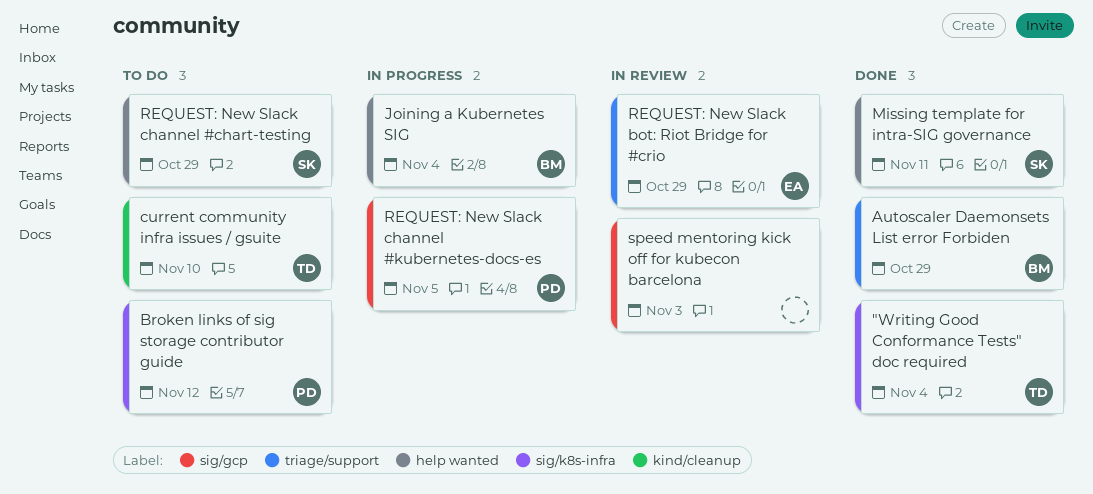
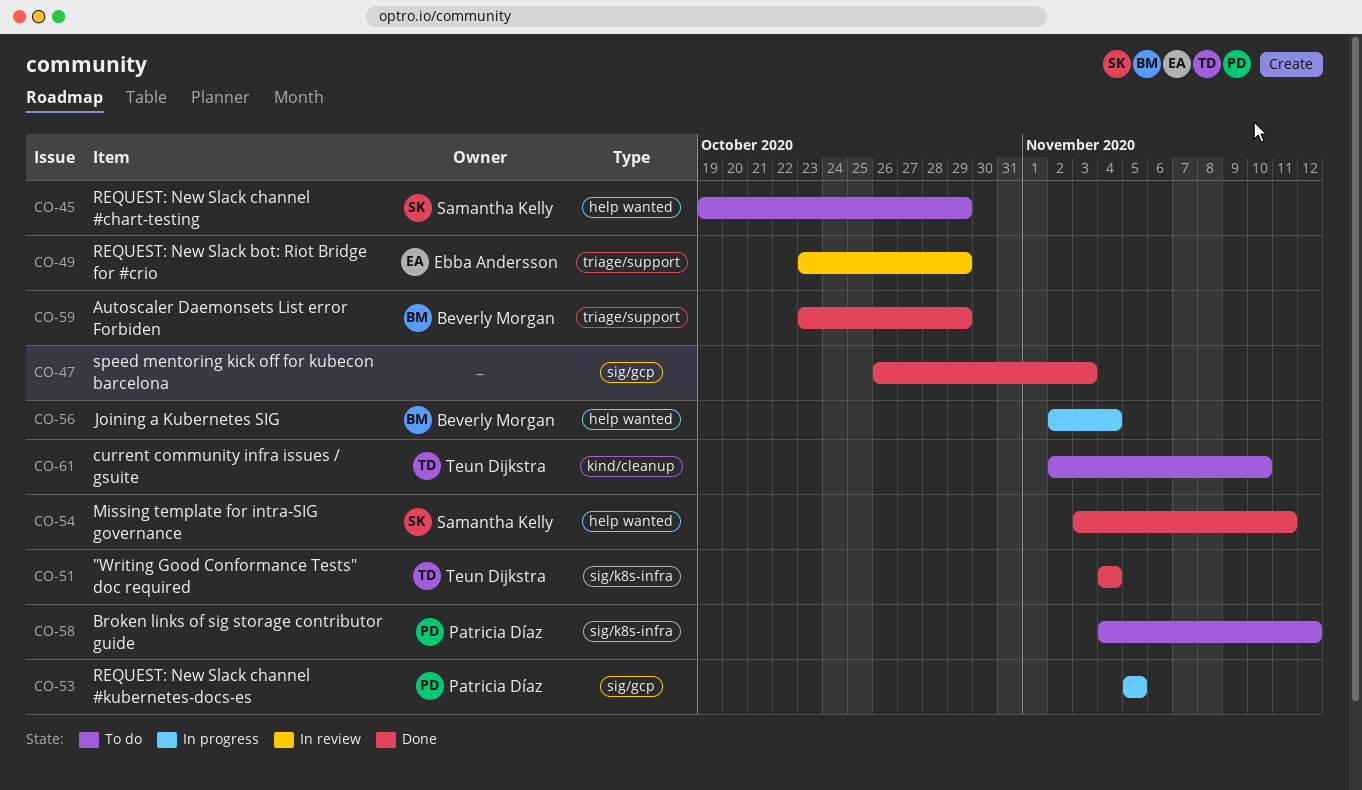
speed mentoring kick off for kubecon barcelona, status: In review -> Done

